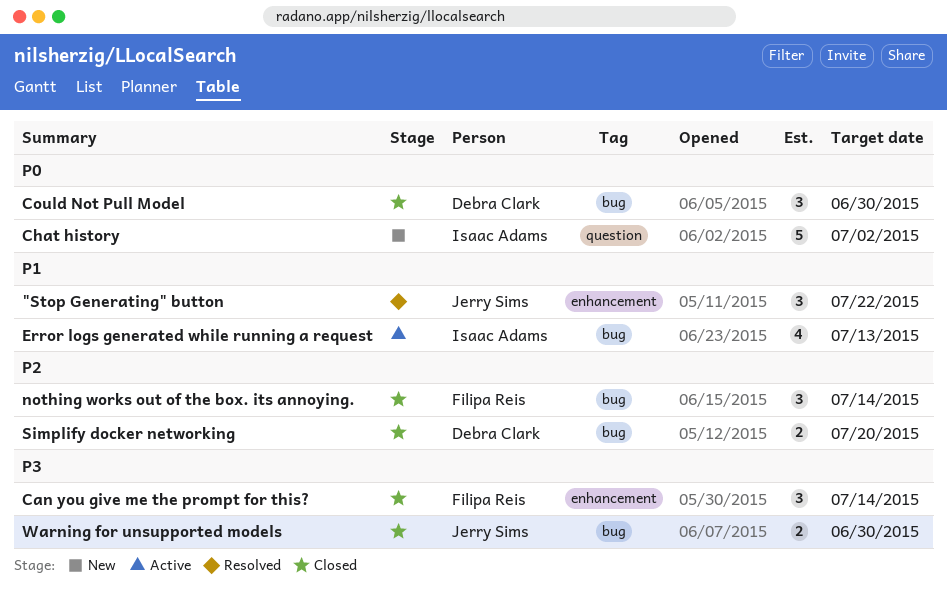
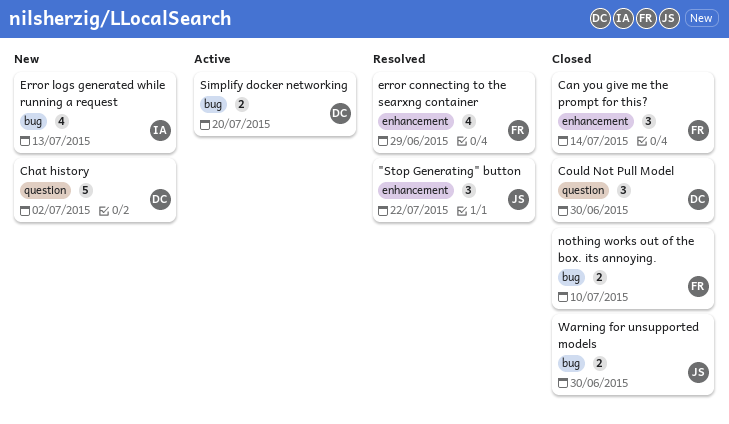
Chat history, owner: Isaac Adams -> Debra Clark
Could Not Pull Model, label: bug -> question
error connecting to the searxng container: none -> present
Error logs generated while running a request, status: Active -> New
nothing works out of the box. its annoying., estimate: 3 -> 2
nothing works out of the box. its annoying., due: Jul 14 -> Jul 10
Simplify docker networking, status: Closed -> Active

